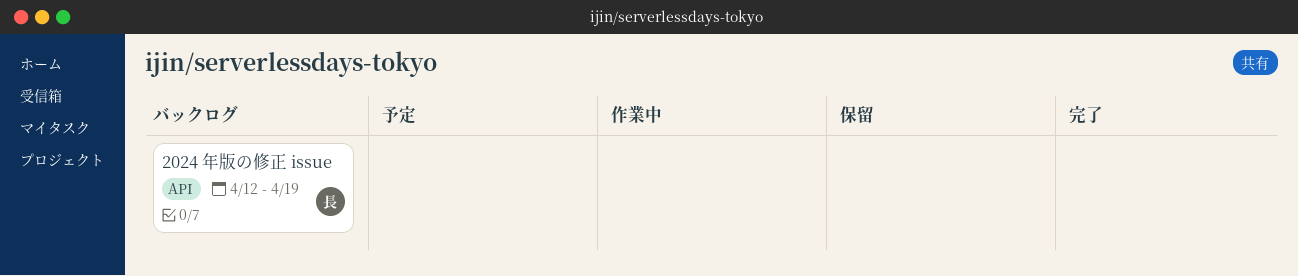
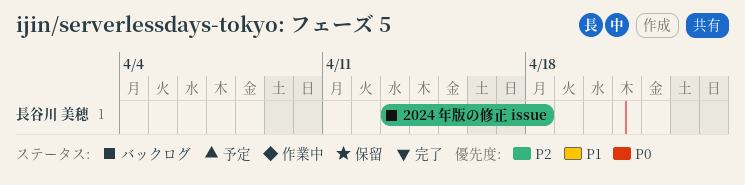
2024 年版の修正 issue, start: Apr 12 -> Apr 13
2024 年版の修正 issue, due: Apr 19 -> Apr 18

